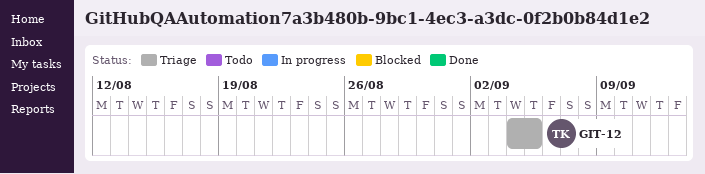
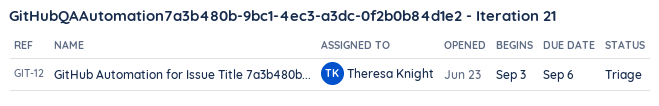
GIT-12, start: Sep 4 -> Sep 3
GIT-12, due: Sep 5 -> Sep 6

